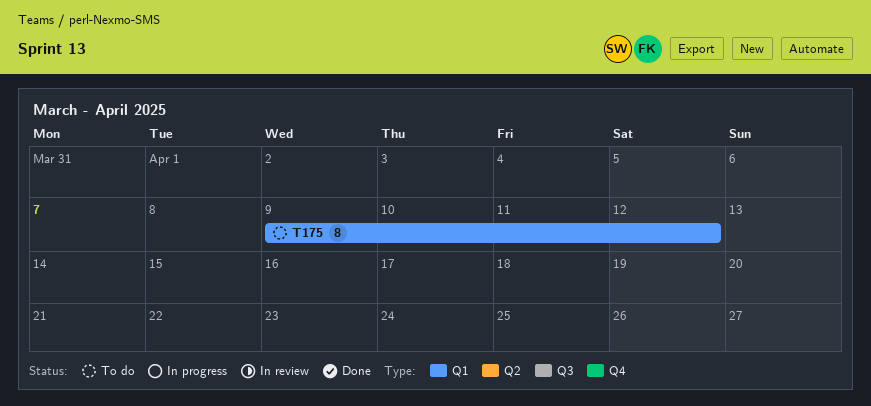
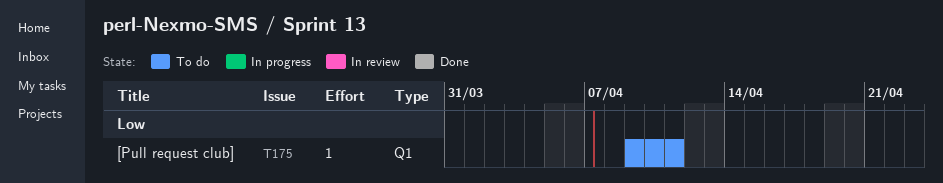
T175, estimate: 8 -> 1
T175, due: Apr 12 -> Apr 11

